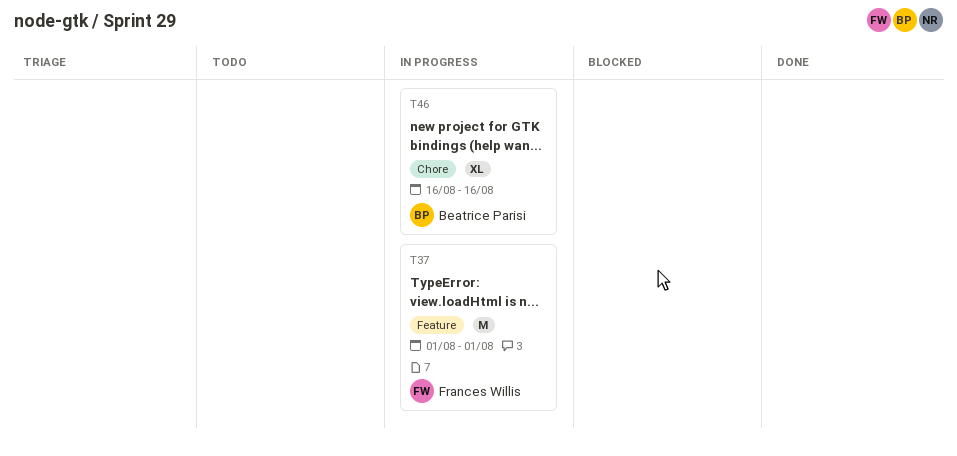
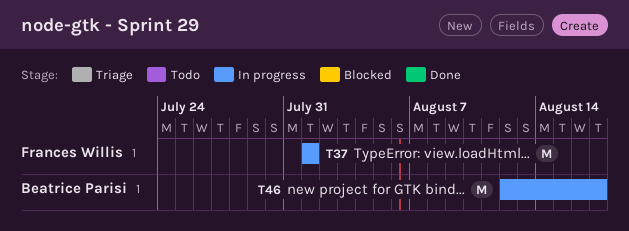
T46, estimate: XL -> M
T46, start: Aug 16 -> Aug 12
T46, due: Aug 16 -> Aug 17

